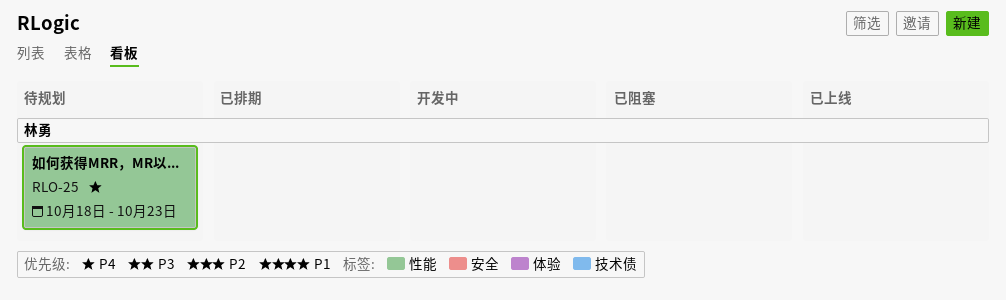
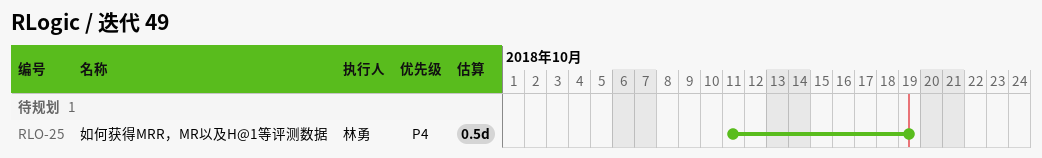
RLO-25, start: Oct 18 -> Oct 11
RLO-25, due: Oct 23 -> Oct 19

